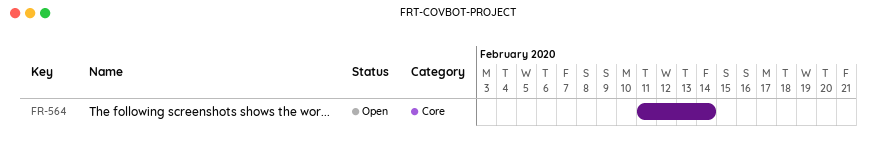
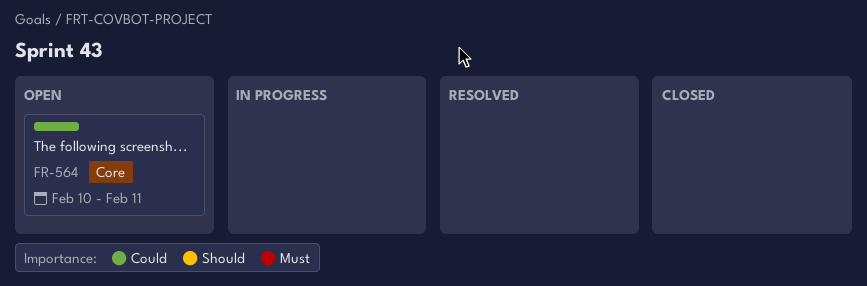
FR-564, start: Feb 11 -> Feb 10
FR-564, due: Feb 14 -> Feb 11

